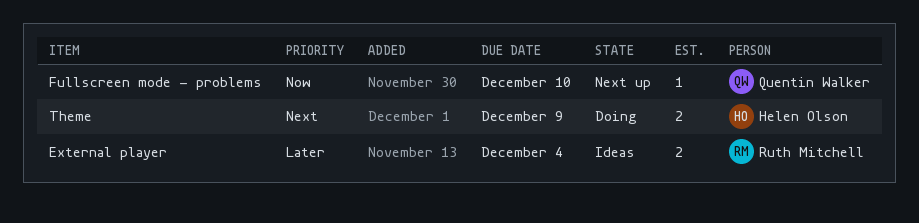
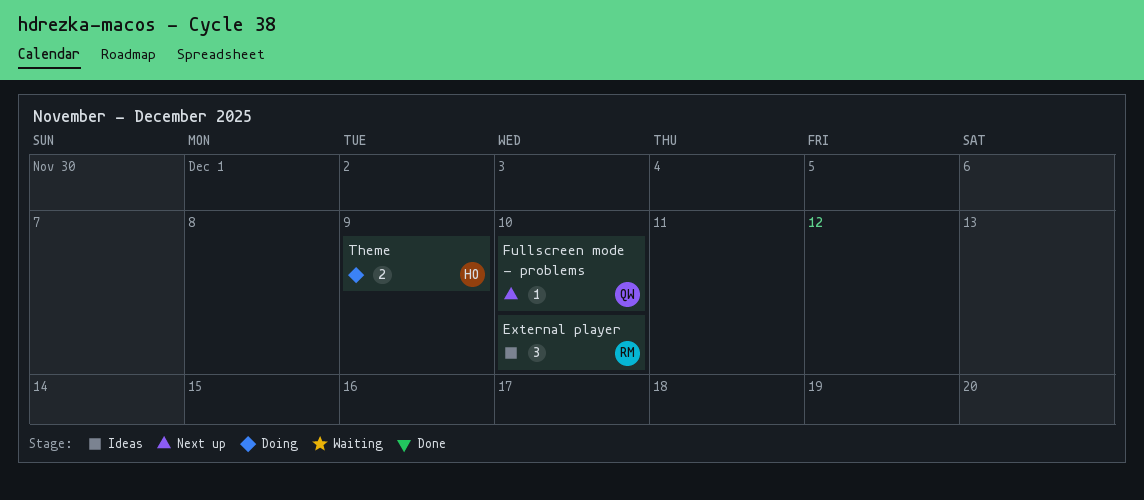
External player, estimate: 2 -> 3
External player, due: Dec 4 -> Dec 10

